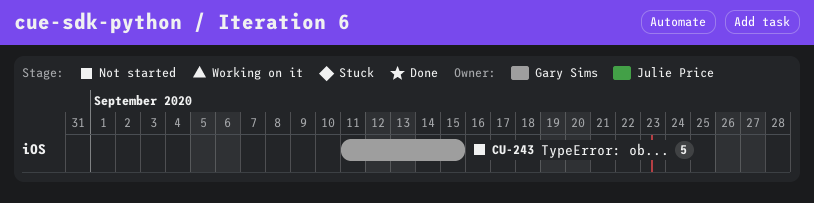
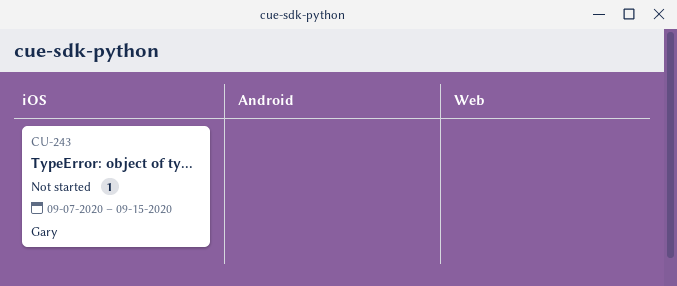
CU-243, estimate: 5 -> 1
CU-243, start: Sep 11 -> Sep 7

